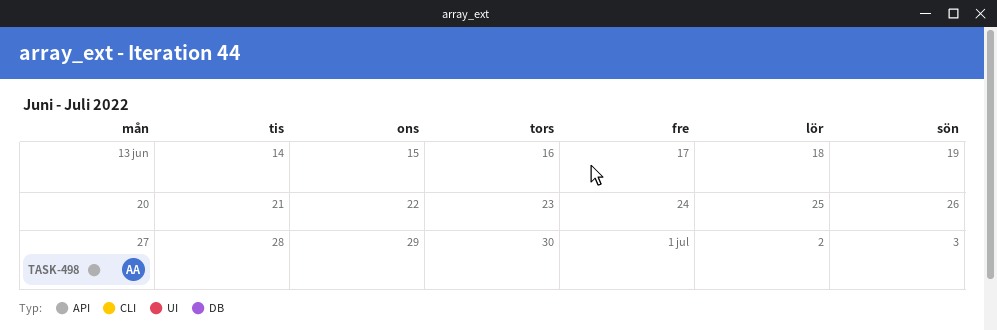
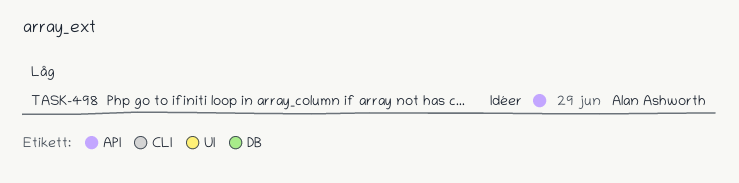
TASK-498, due: Jun 27 -> Jun 29

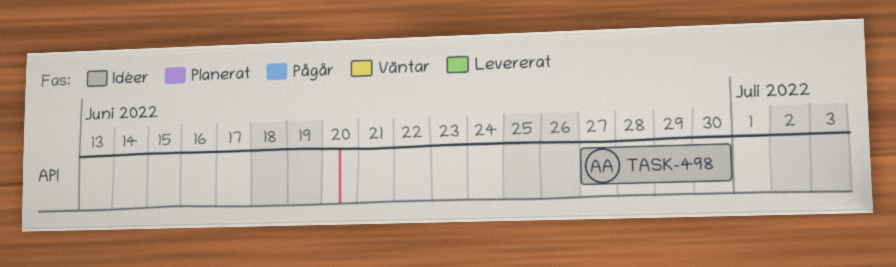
TASK-498, due: Jun 29 -> Jun 30

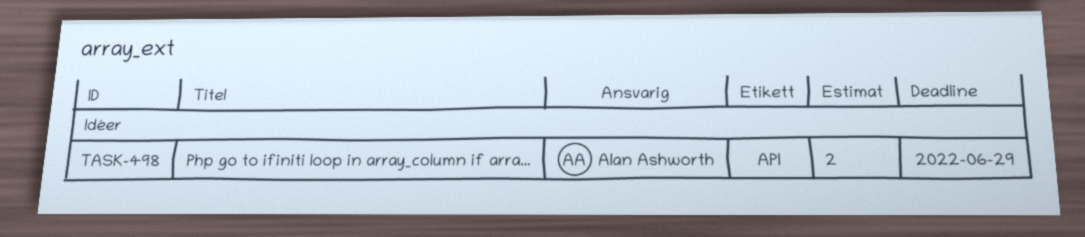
TASK-498, due: Jun 30 -> Jun 29

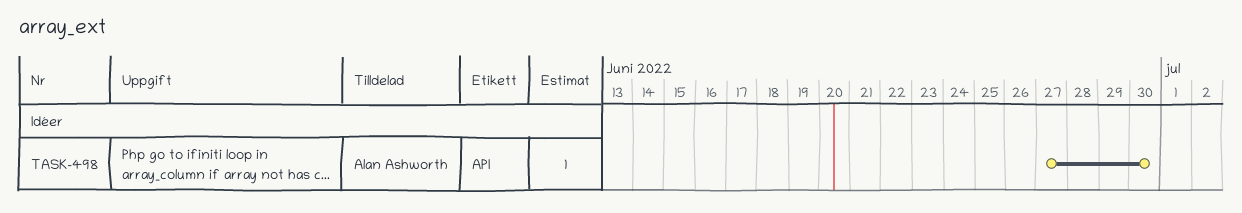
TASK-498, estimate: 2 -> 1
TASK-498, due: Jun 29 -> Jun 30

